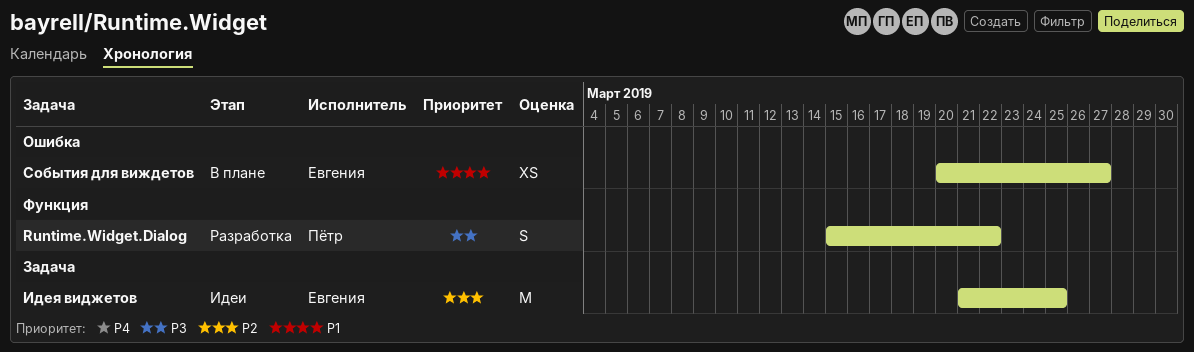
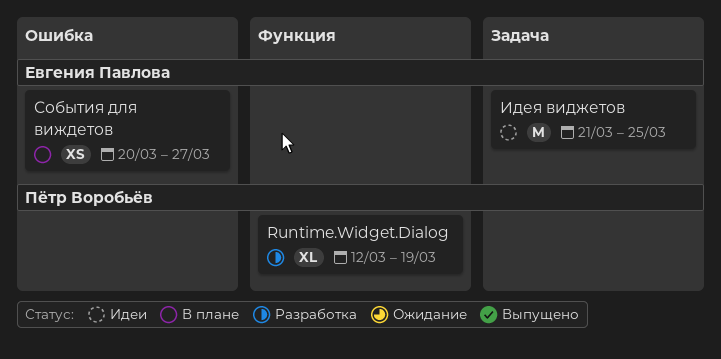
Runtime.Widget.Dialog, estimate: S -> XL
Runtime.Widget.Dialog, start: Mar 15 -> Mar 12
Runtime.Widget.Dialog, due: Mar 22 -> Mar 19

